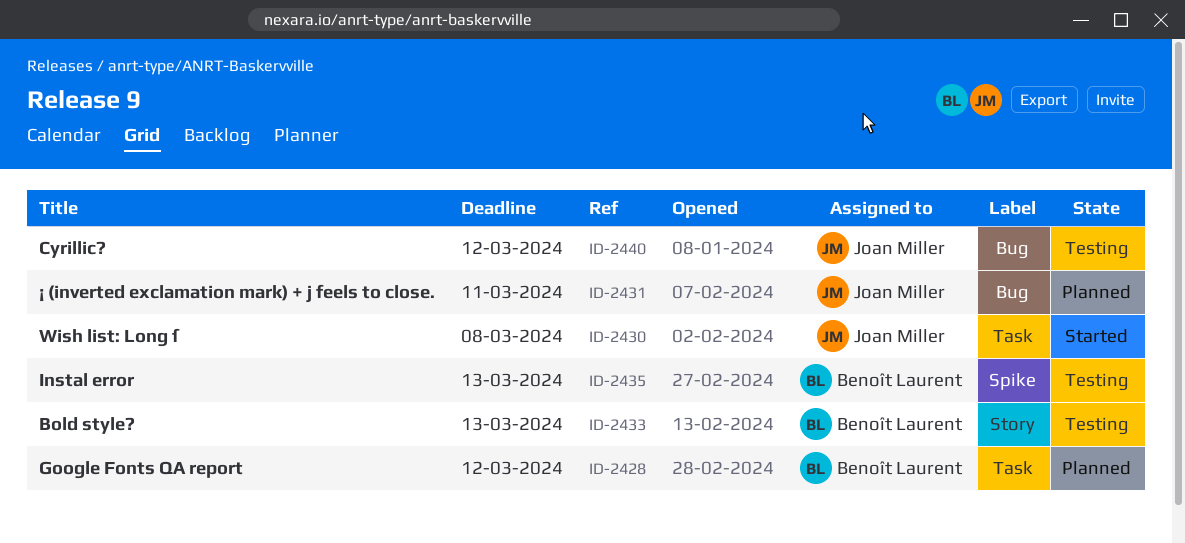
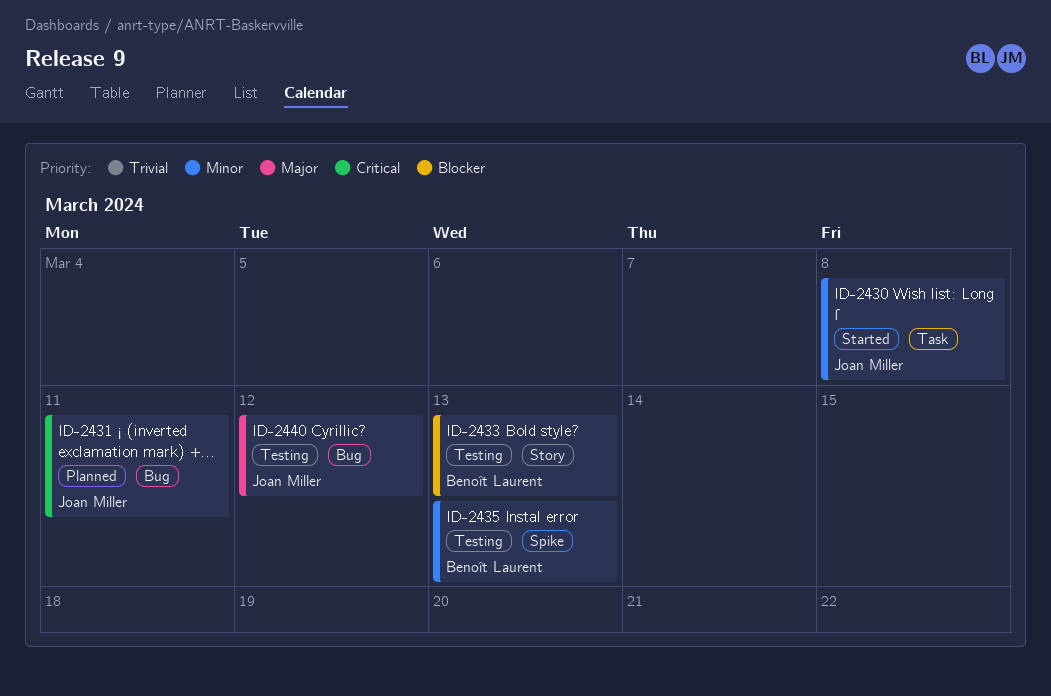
ID-2428: present -> none

